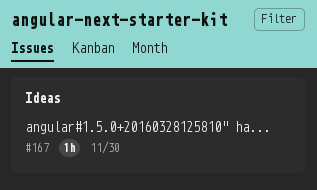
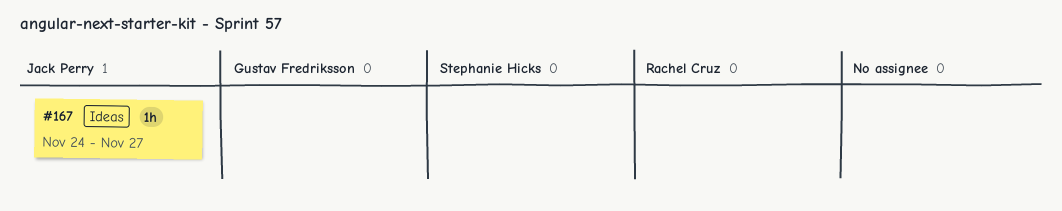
#167, due: Nov 30 -> Nov 27

